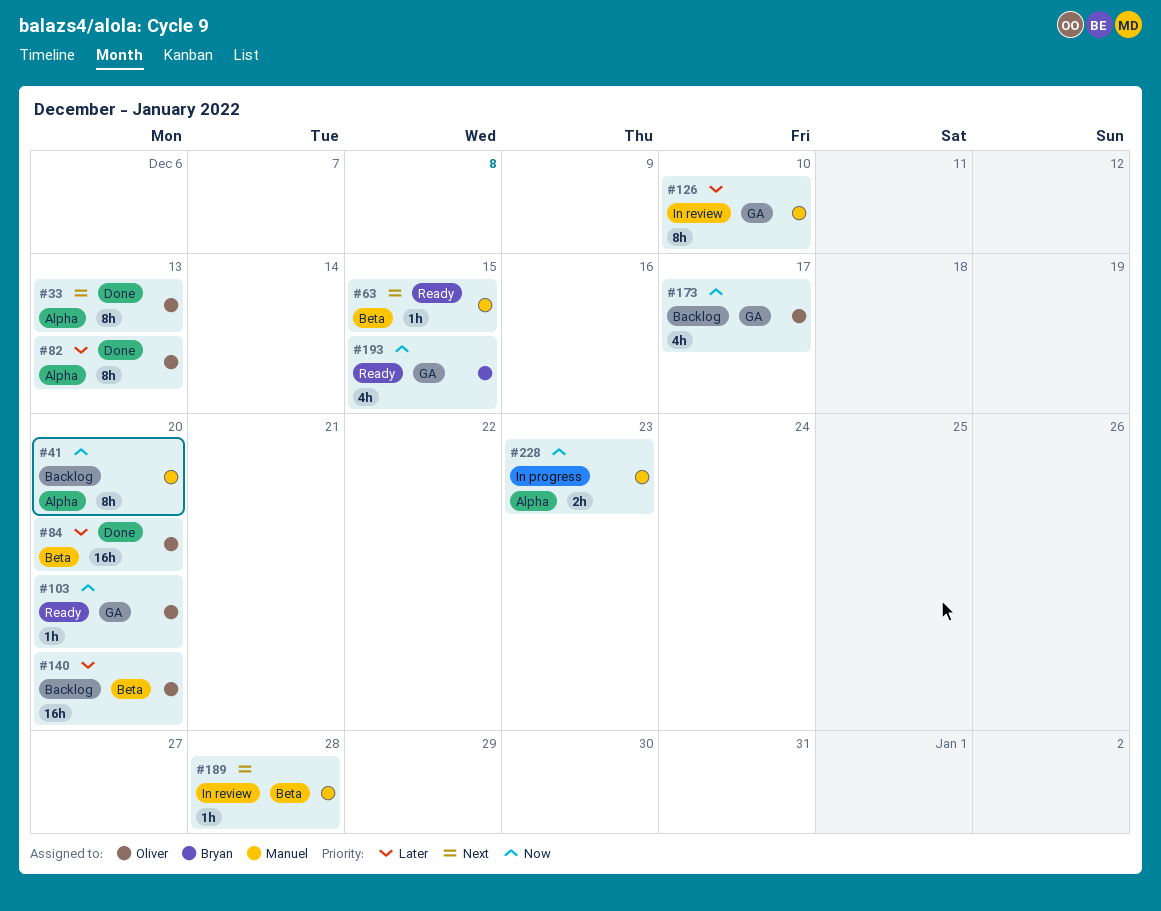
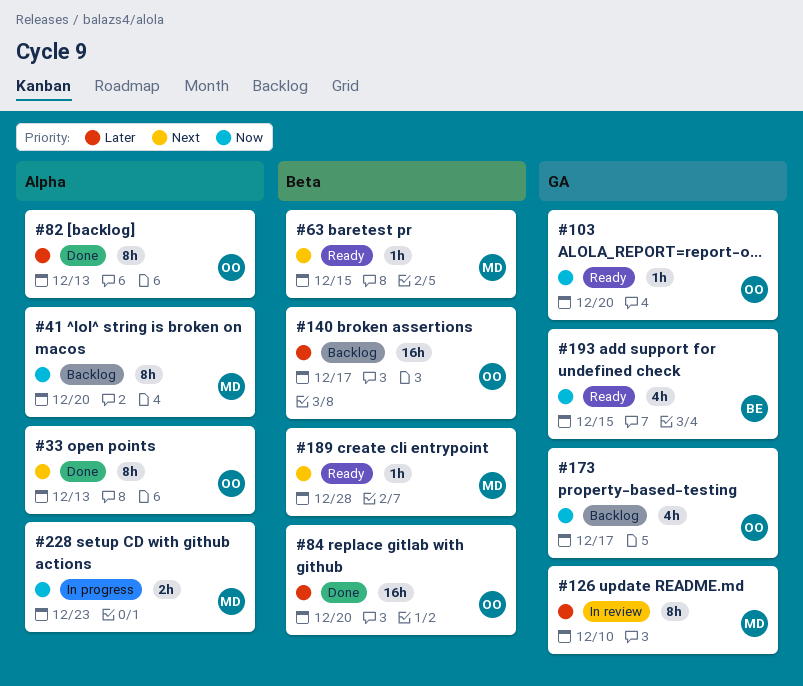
#140, due: Dec 20 -> Dec 17
#189, status: In review -> Ready

